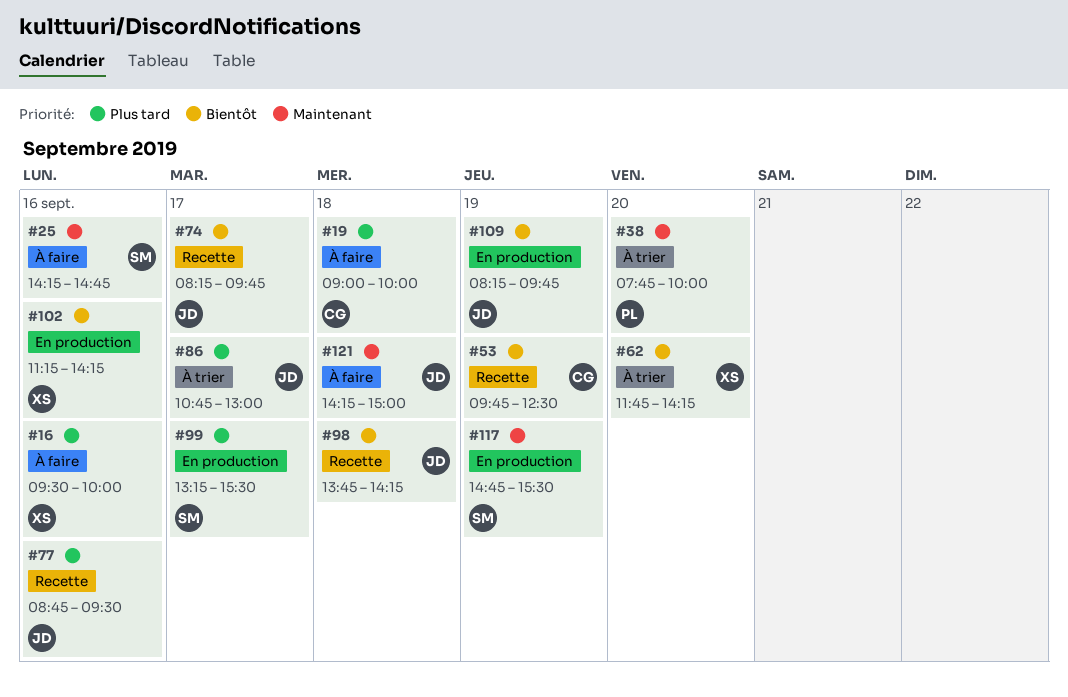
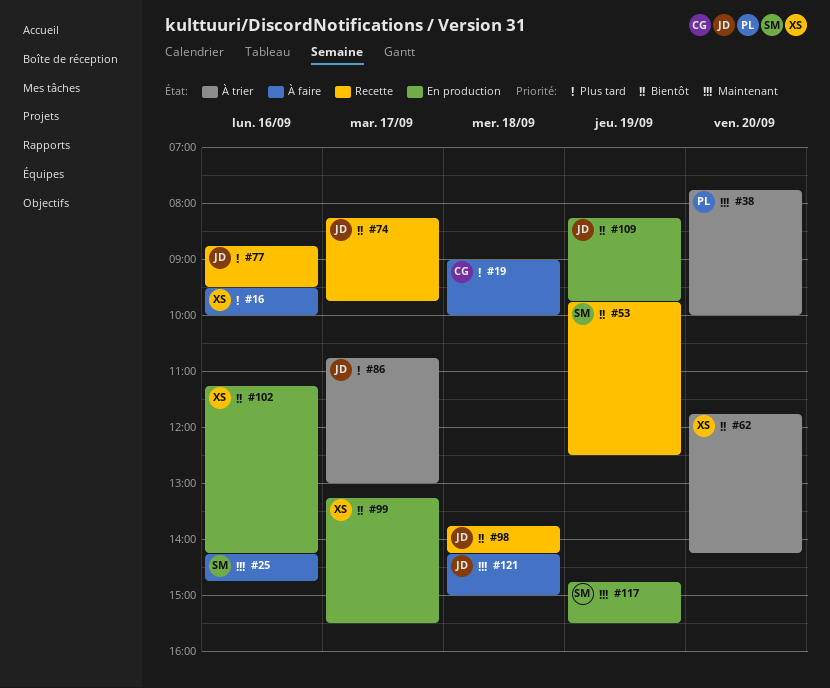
#53, owner: CG -> SM
#99, owner: SM -> XS
#99, priority: Plus tard -> Bientôt

